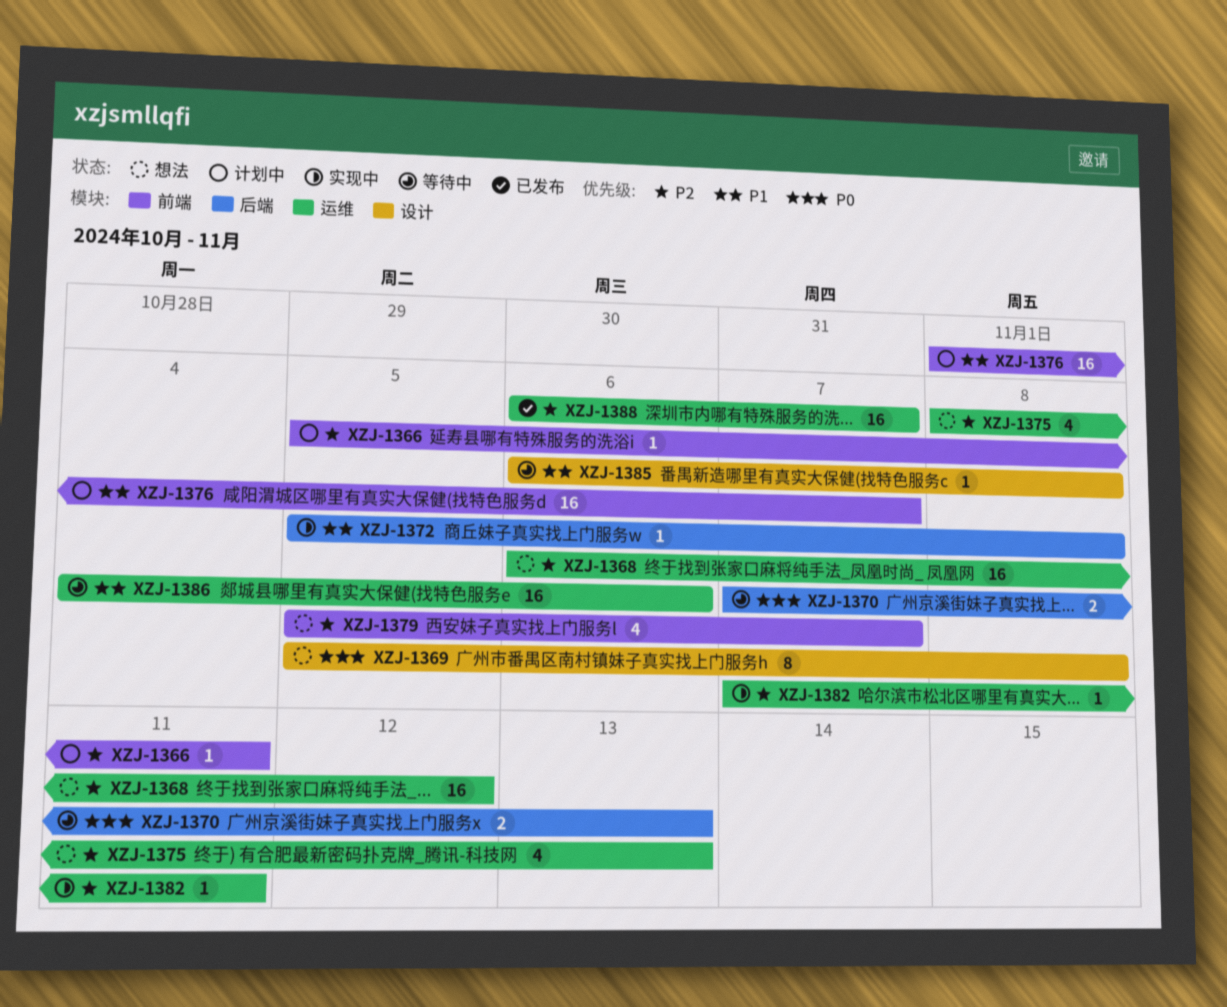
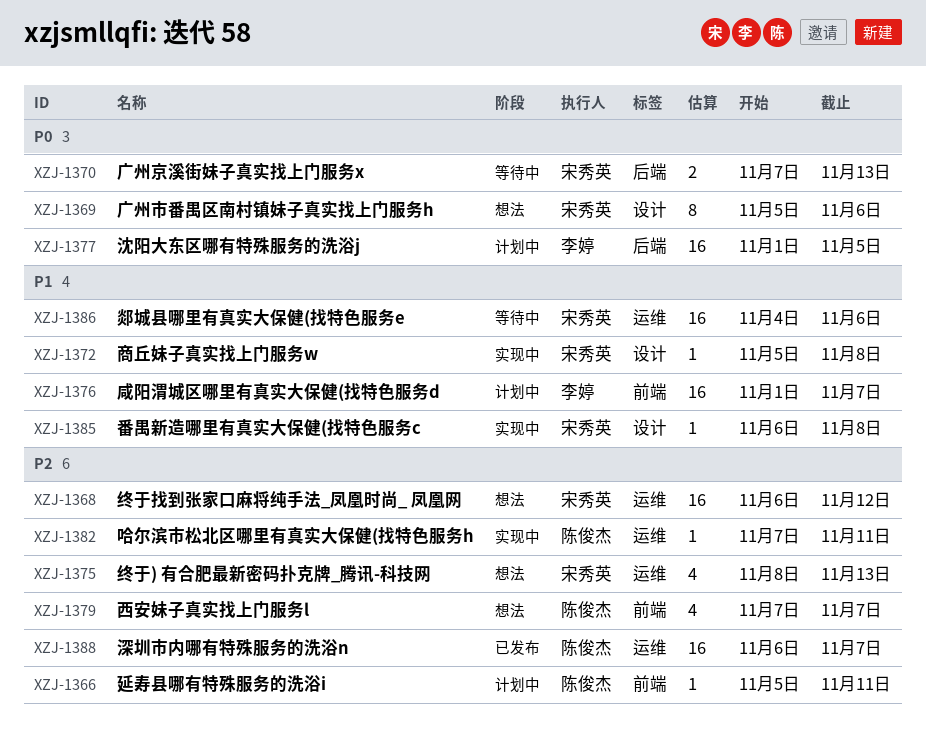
XZJ-1369, due: Nov 8 -> Nov 6
XZJ-1372, label: 后端 -> 设计
XZJ-1377: none -> present
XZJ-1379, start: Nov 5 -> Nov 7
XZJ-1385, status: 等待中 -> 实现中

